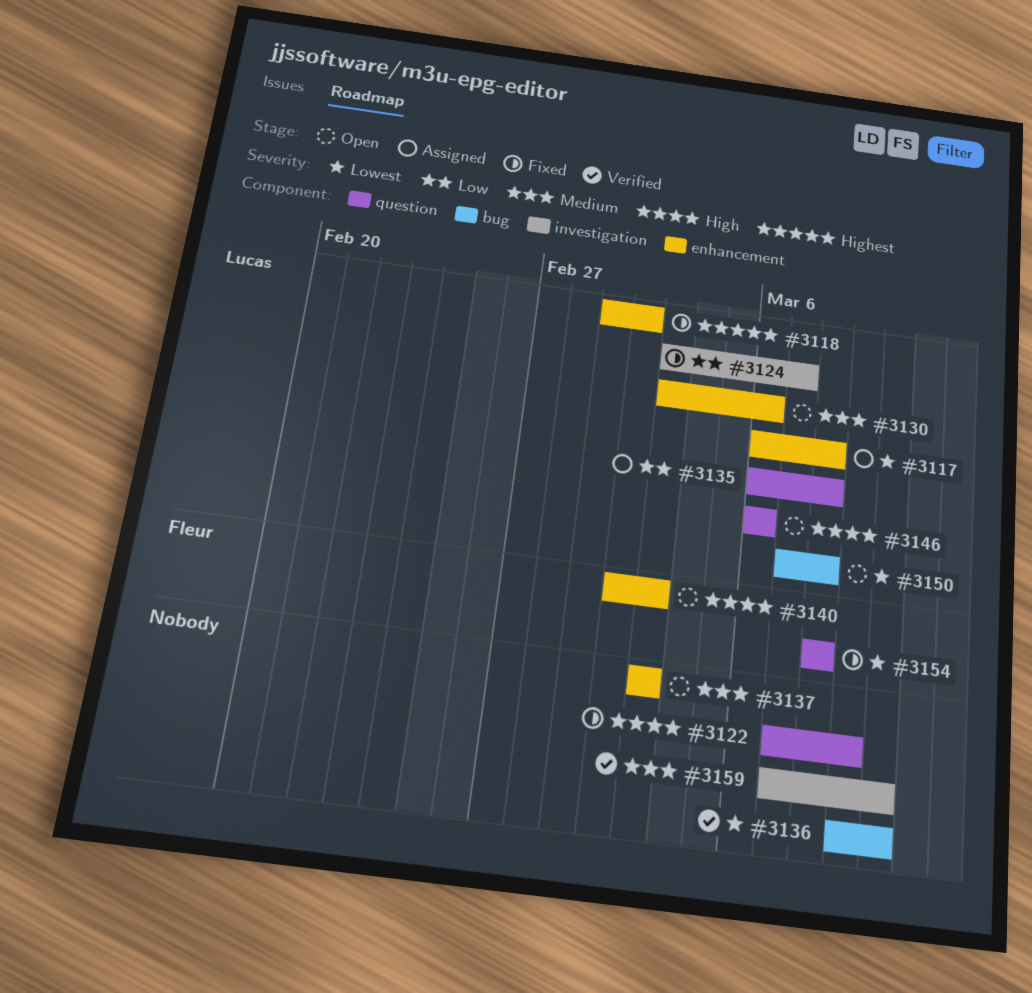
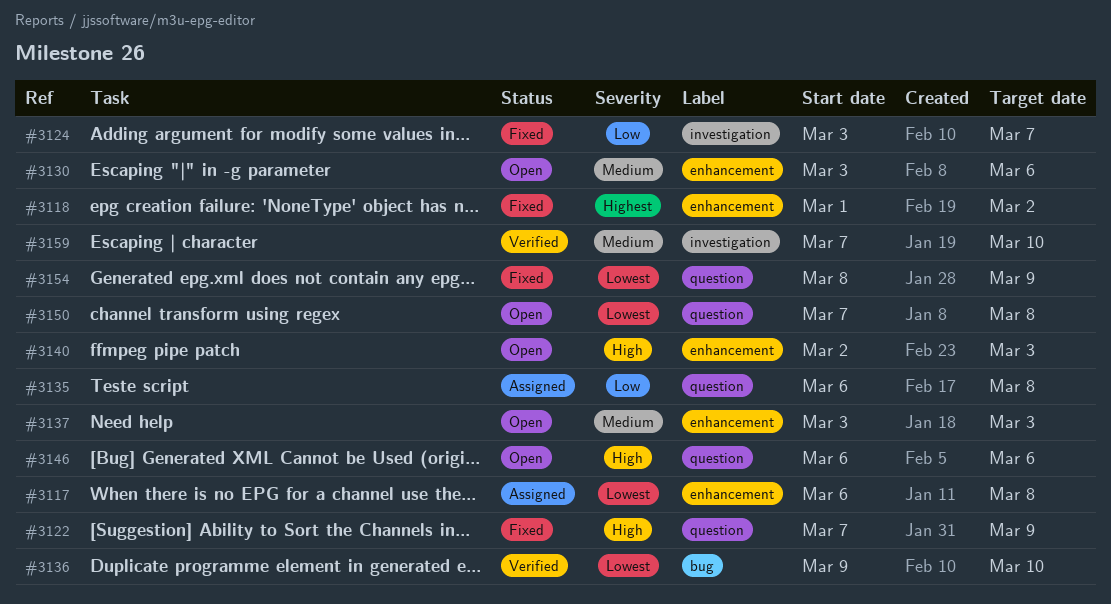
#3150, label: bug -> question
#3154, due: Mar 8 -> Mar 9

